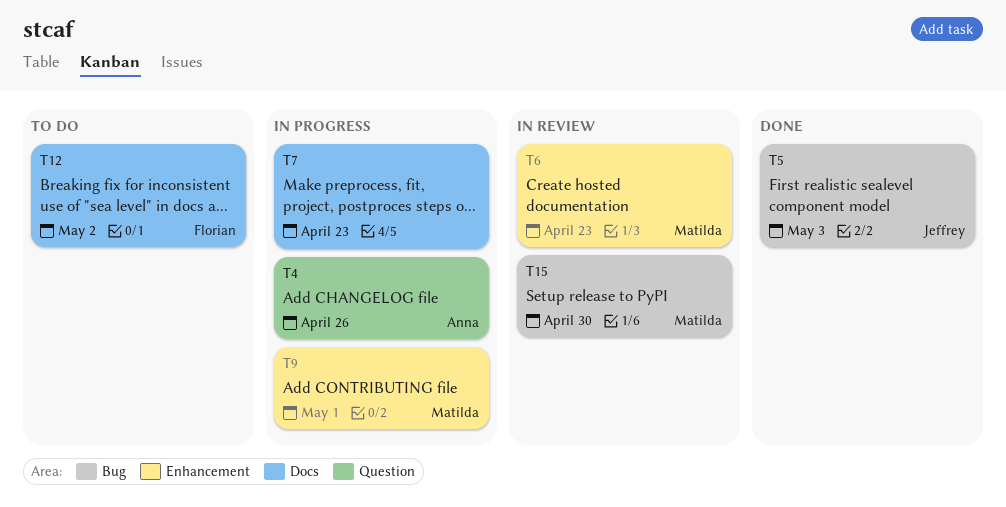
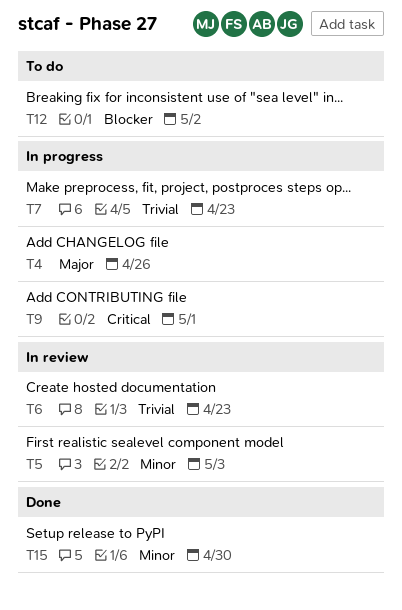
T5, status: Done -> In review
T15, status: In review -> Done

